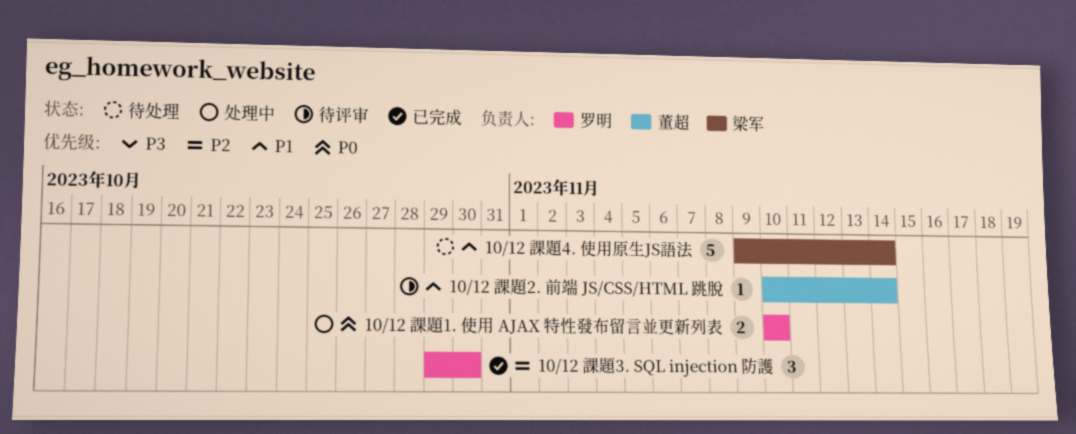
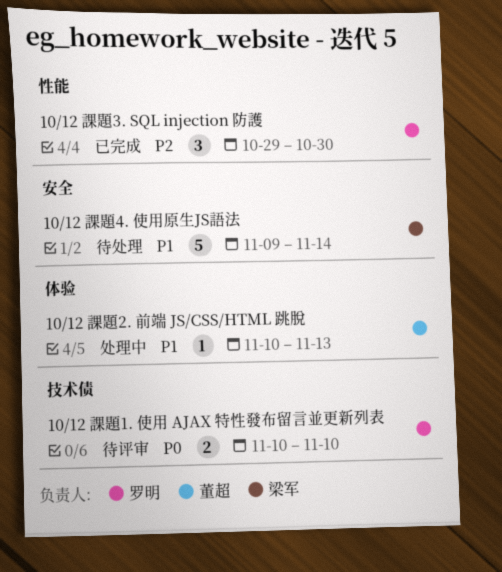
10/12 課題1. 使用 AJAX 特性發布留言並更新列表, status: 处理中 -> 待评审
10/12 課題2. 前端 JS/CSS/HTML 跳脫, status: 待评审 -> 处理中
10/12 課題2. 前端 JS/CSS/HTML 跳脫, due: Nov 14 -> Nov 13

